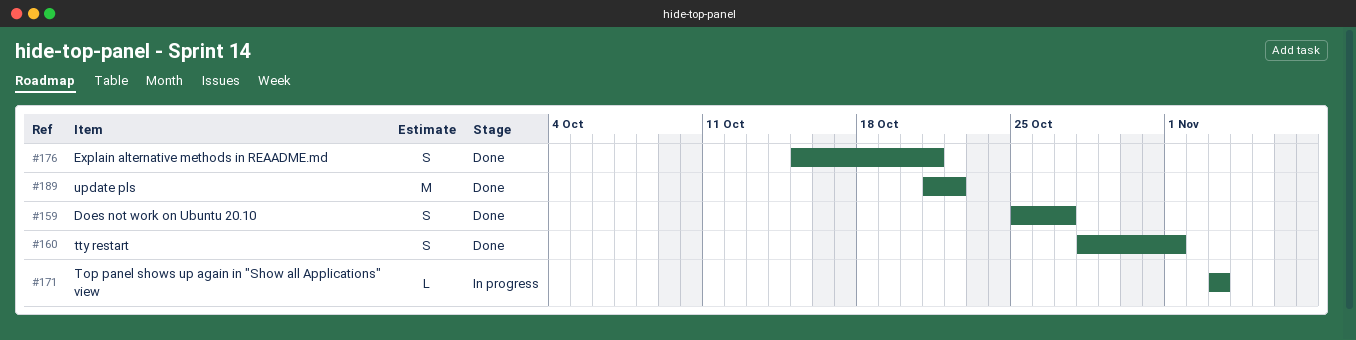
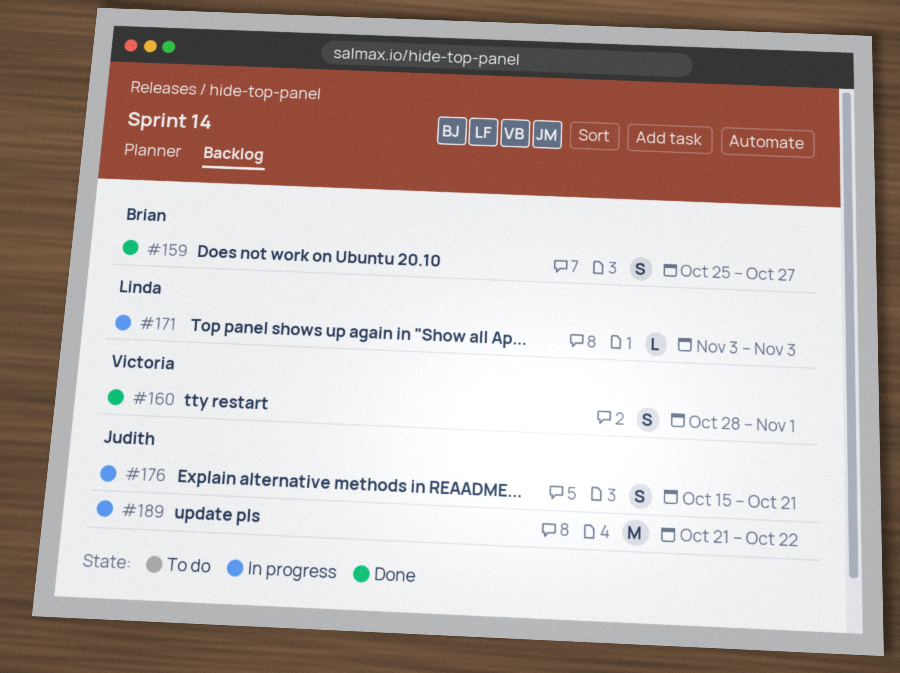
#176, status: Done -> In progress
#189, status: Done -> In progress

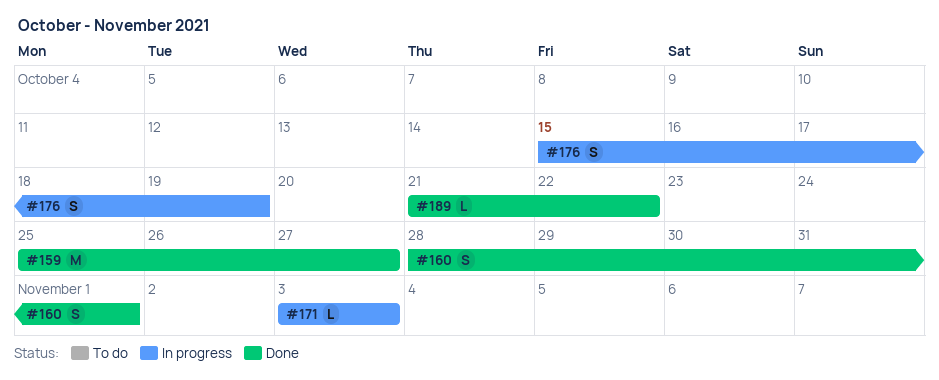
#159, estimate: S -> M
#176, due: Oct 21 -> Oct 19
#189, status: In progress -> Done
#189, estimate: M -> L

